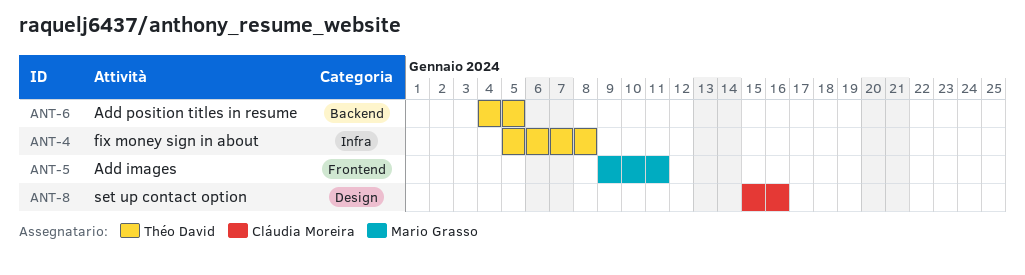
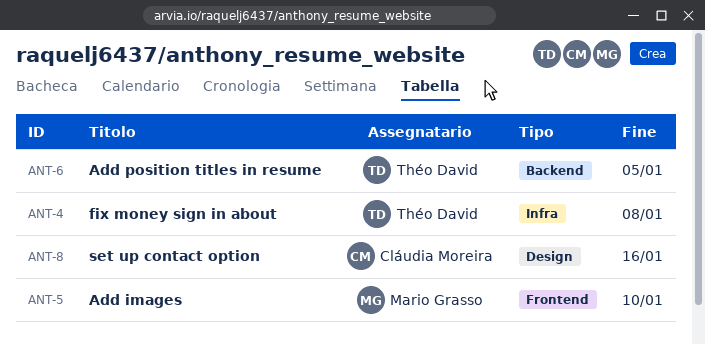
ANT-5, due: Jan 11 -> Jan 10

